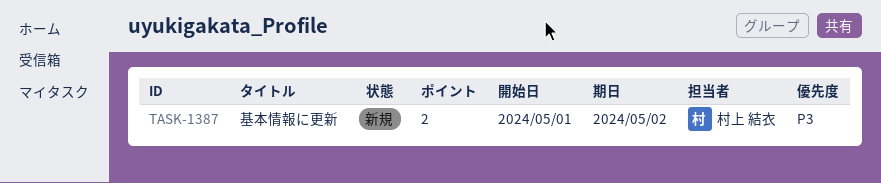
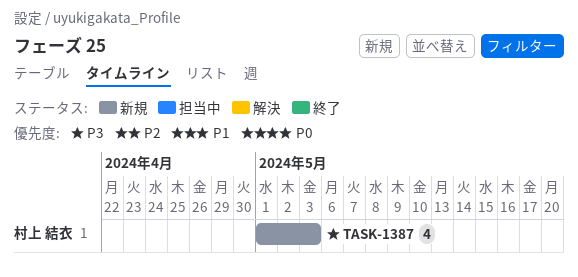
TASK-1387, estimate: 2 -> 4
TASK-1387, due: May 2 -> May 3

